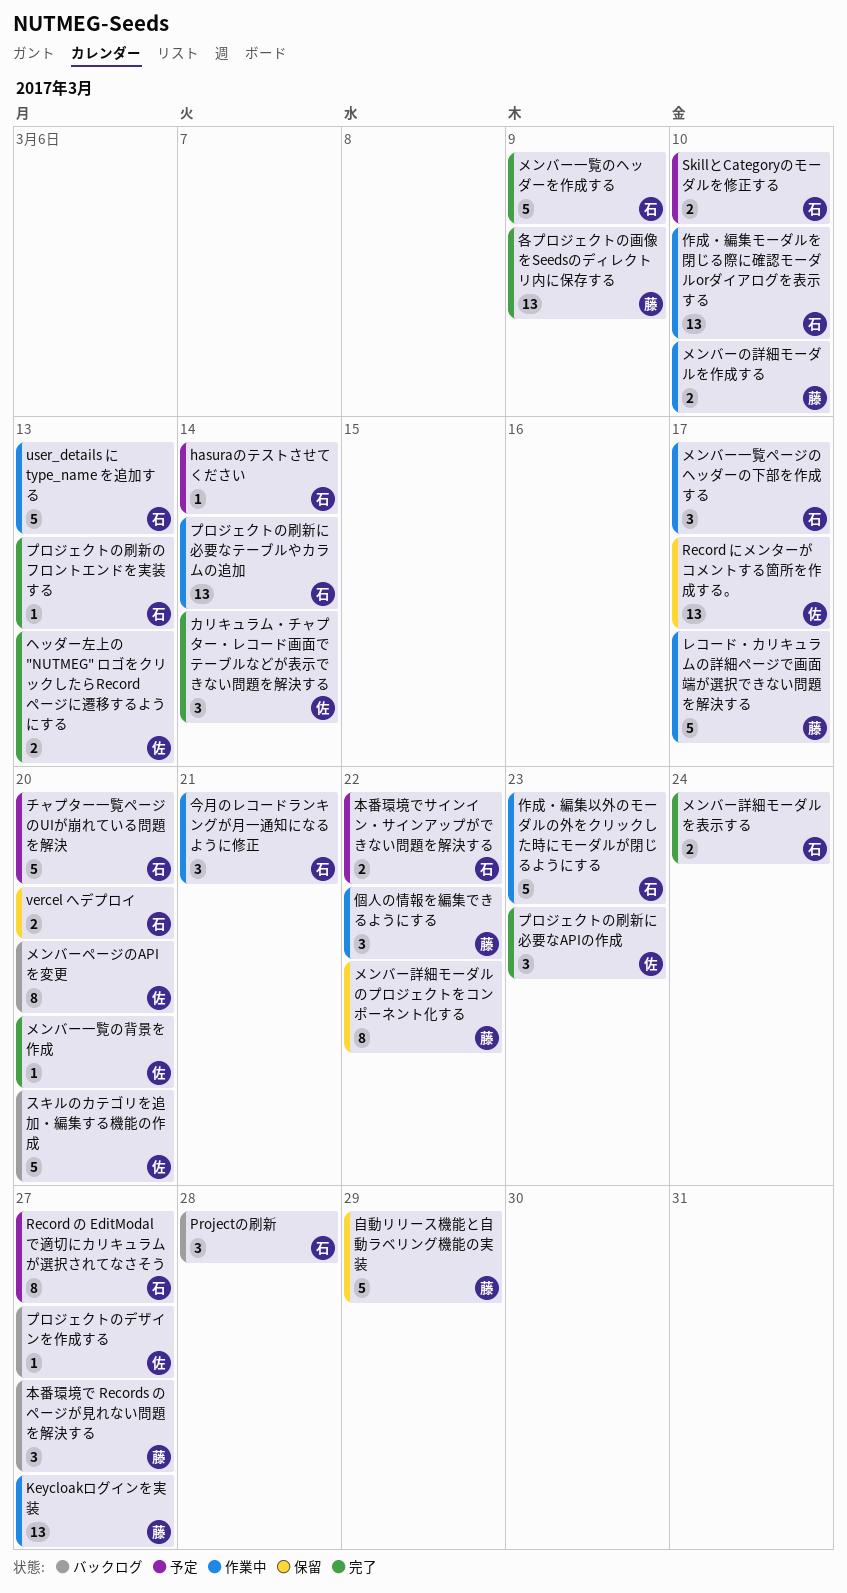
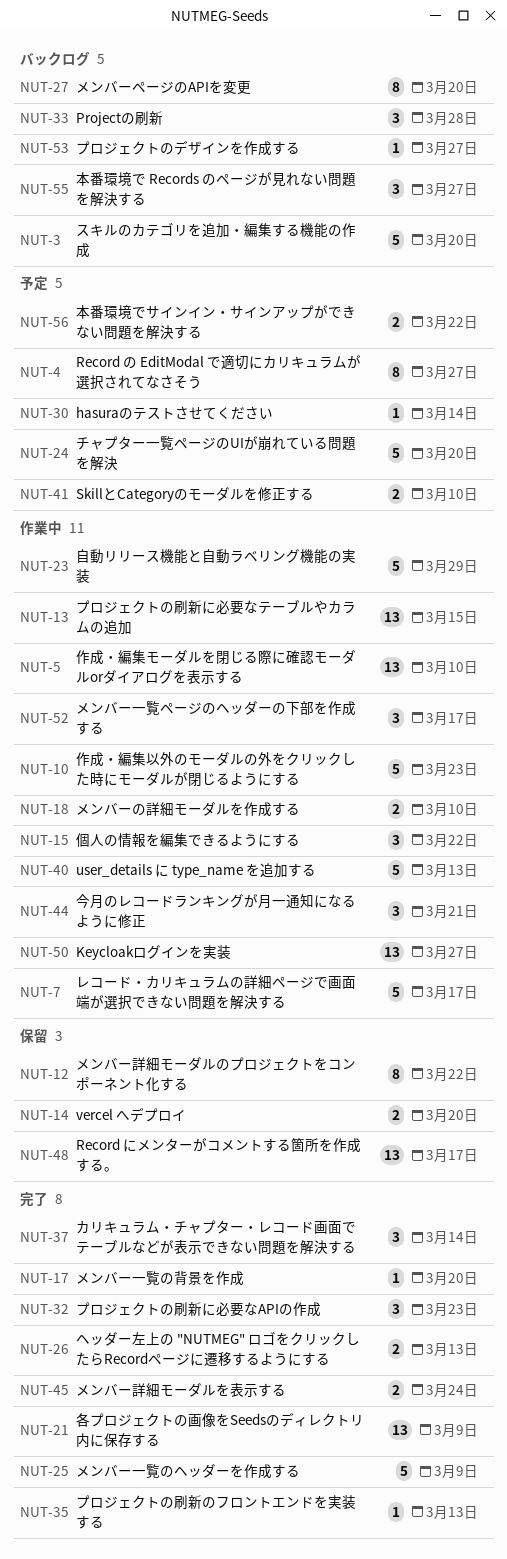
プロジェクトの刷新に必要なテーブルやカラムの追加, due: Mar 14 -> Mar 15
自動リリース機能と自動ラベリング機能の実装, status: 保留 -> 作業中

